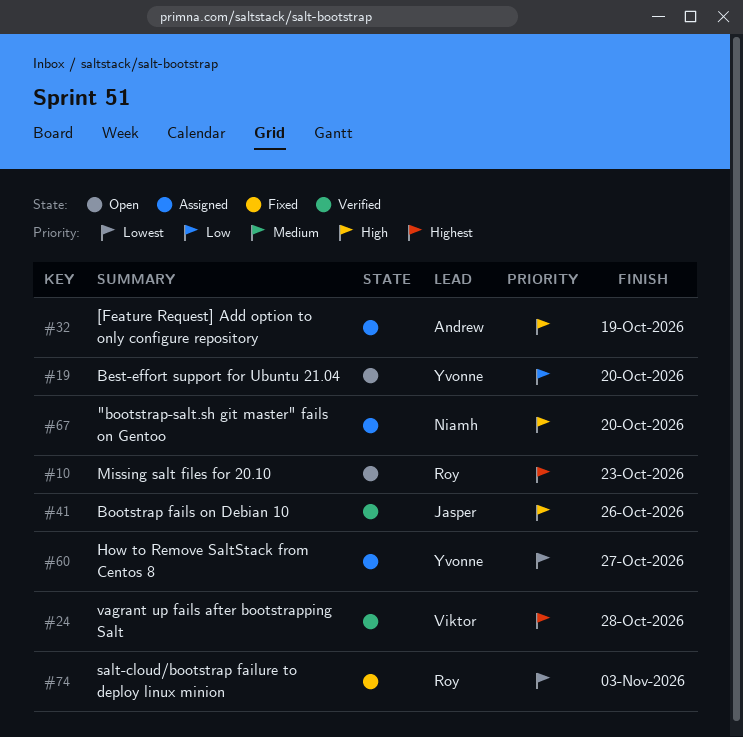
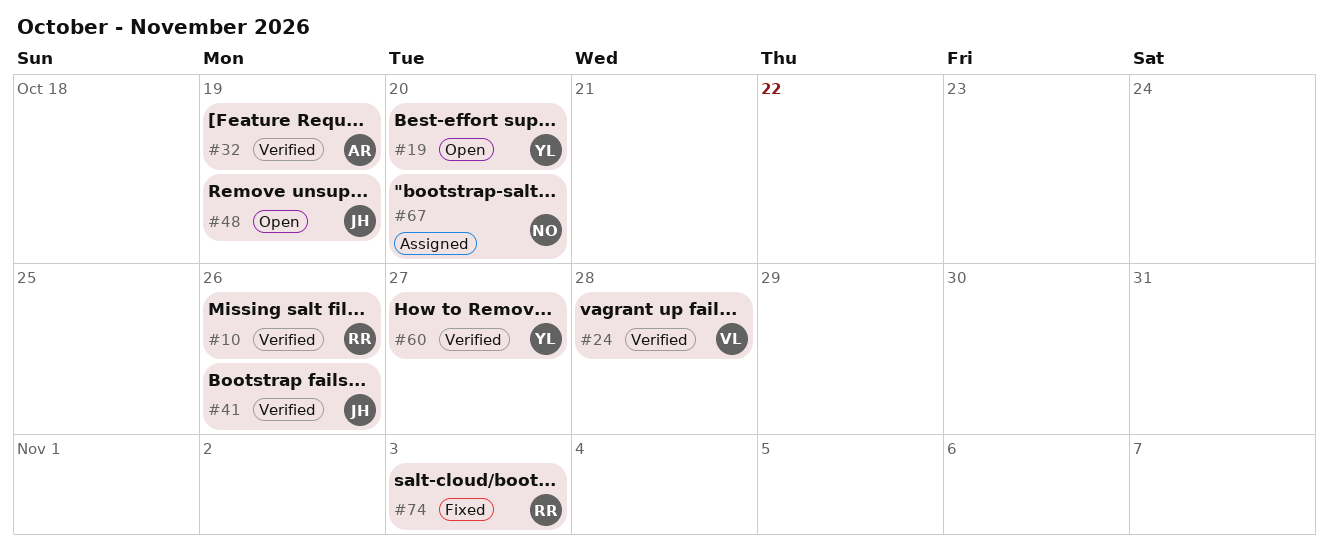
#10, status: Open -> Verified
#10, due: Oct 23 -> Oct 26
#32, status: Assigned -> Verified
#48: none -> present
#60, status: Assigned -> Verified

